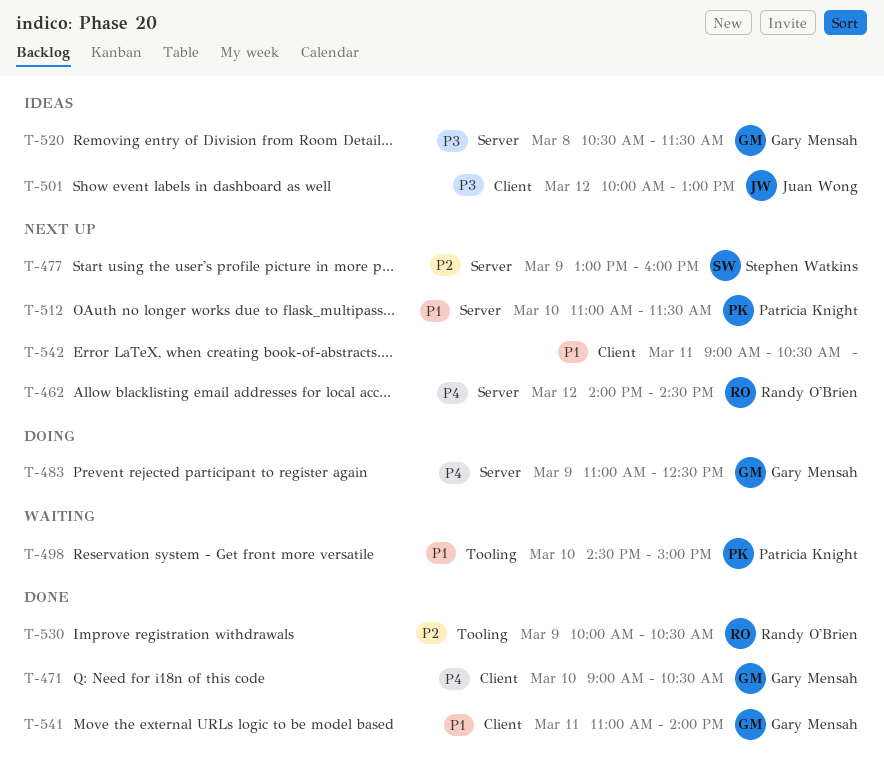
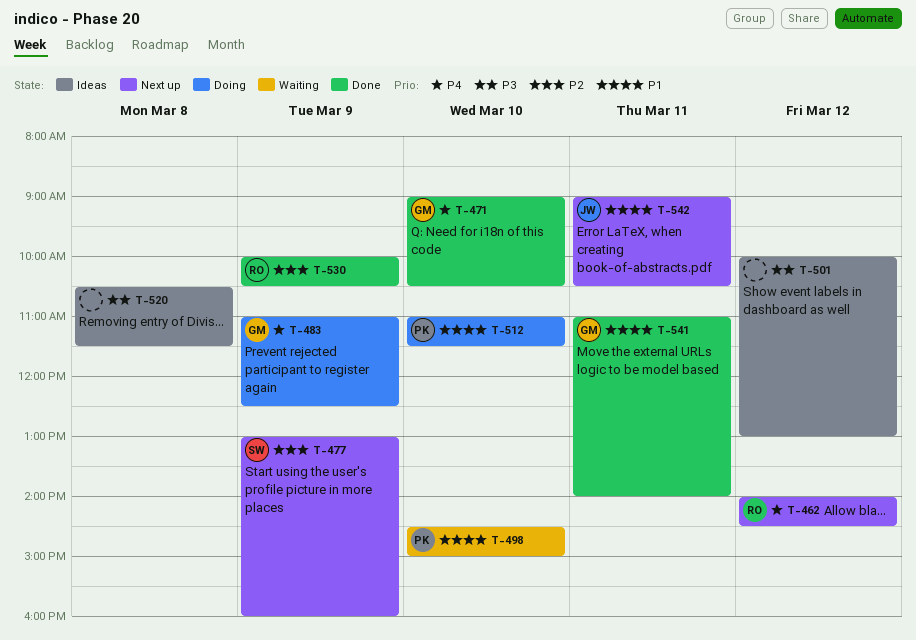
T-501, owner: Juan Wong -> none
T-512, status: Next up -> Doing
T-520, owner: Gary Mensah -> none
T-542, owner: none -> Juan Wong

